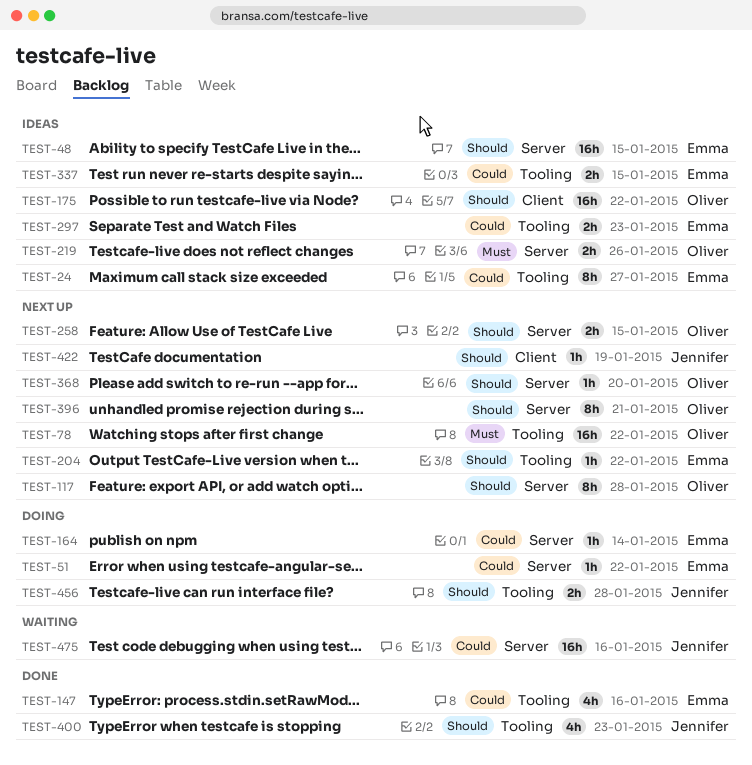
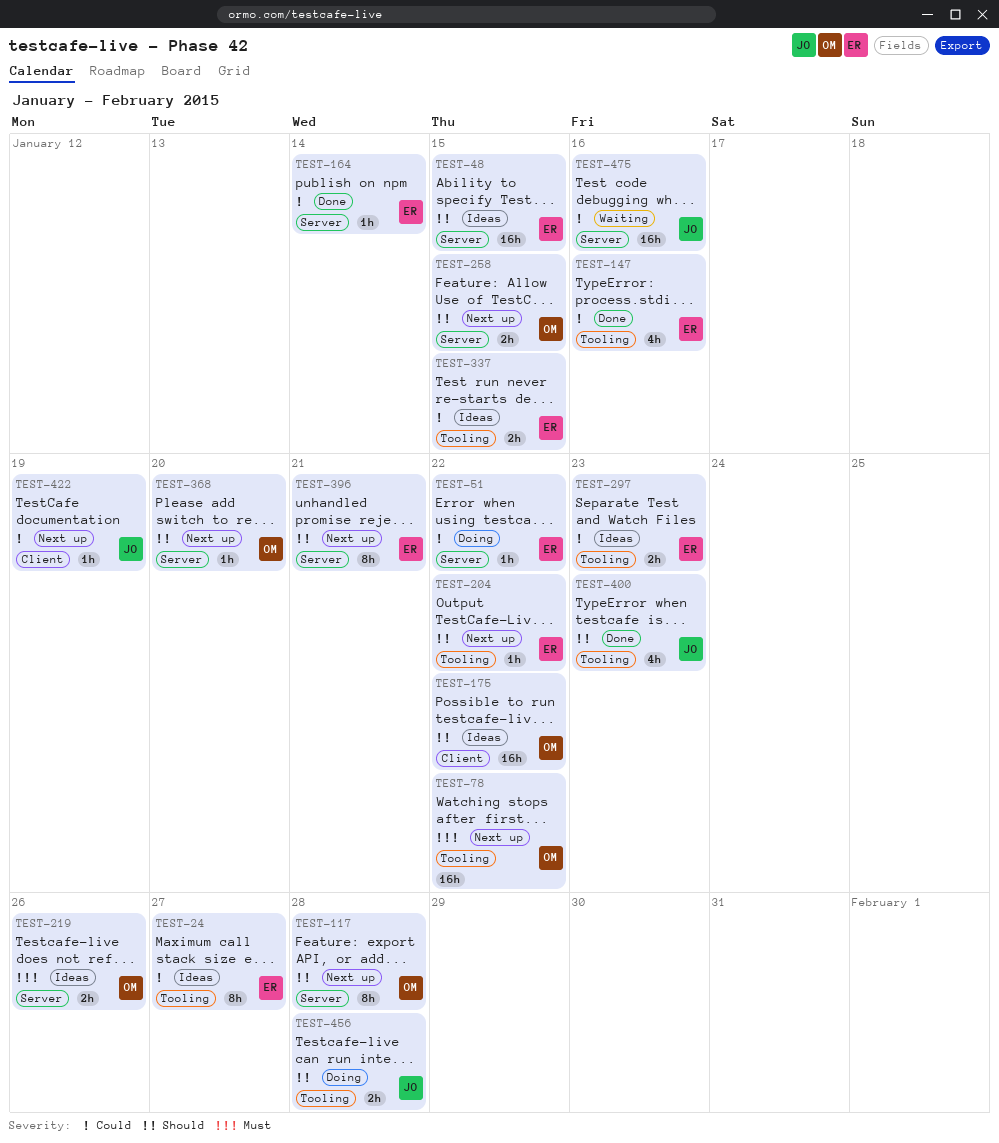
TEST-164, status: Doing -> Done
TEST-396, owner: Oliver -> Emma
TEST-422, priority: Should -> Could

